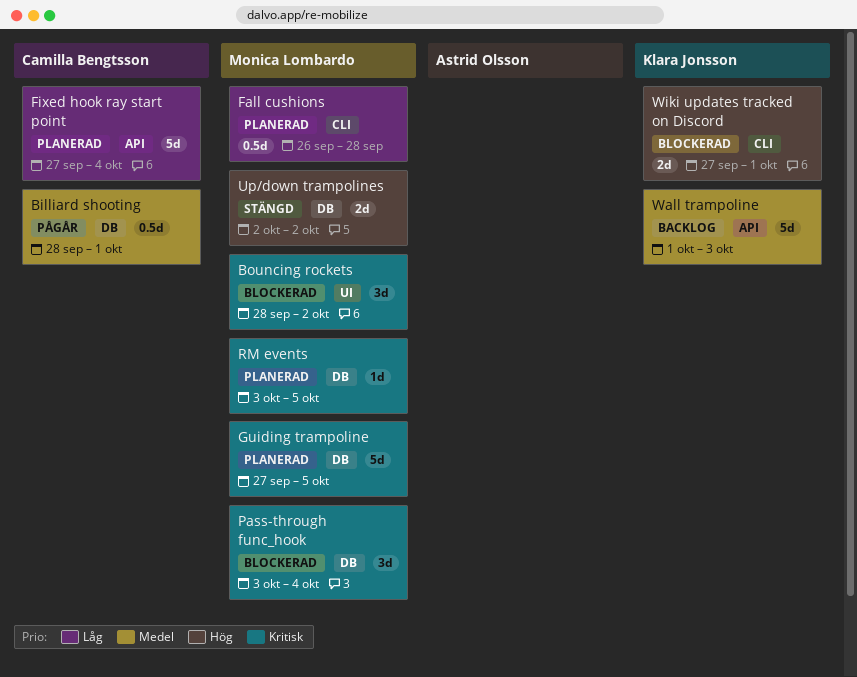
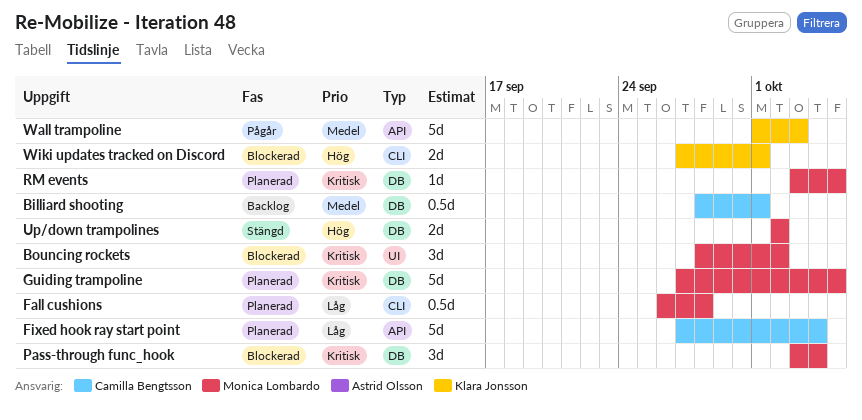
Billiard shooting, status: Pågår -> Backlog
Wall trampoline, status: Backlog -> Pågår

